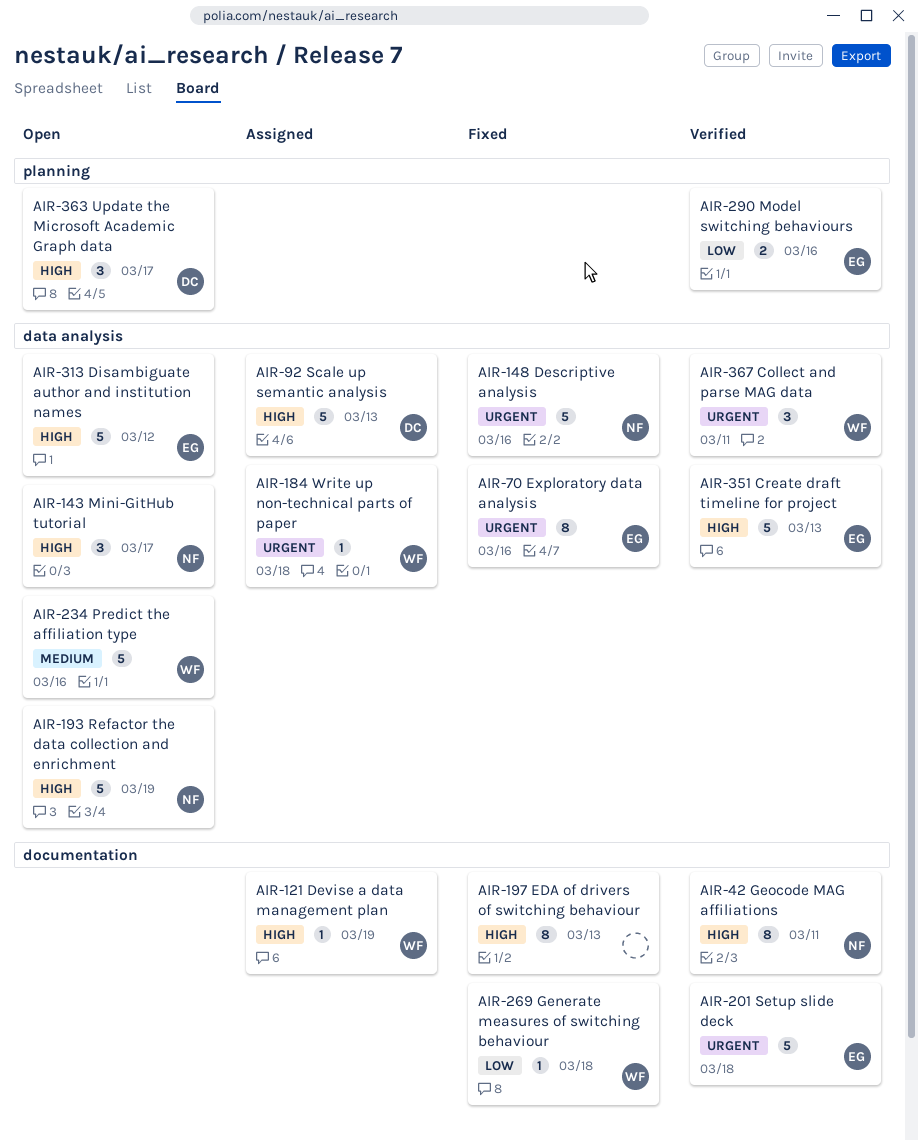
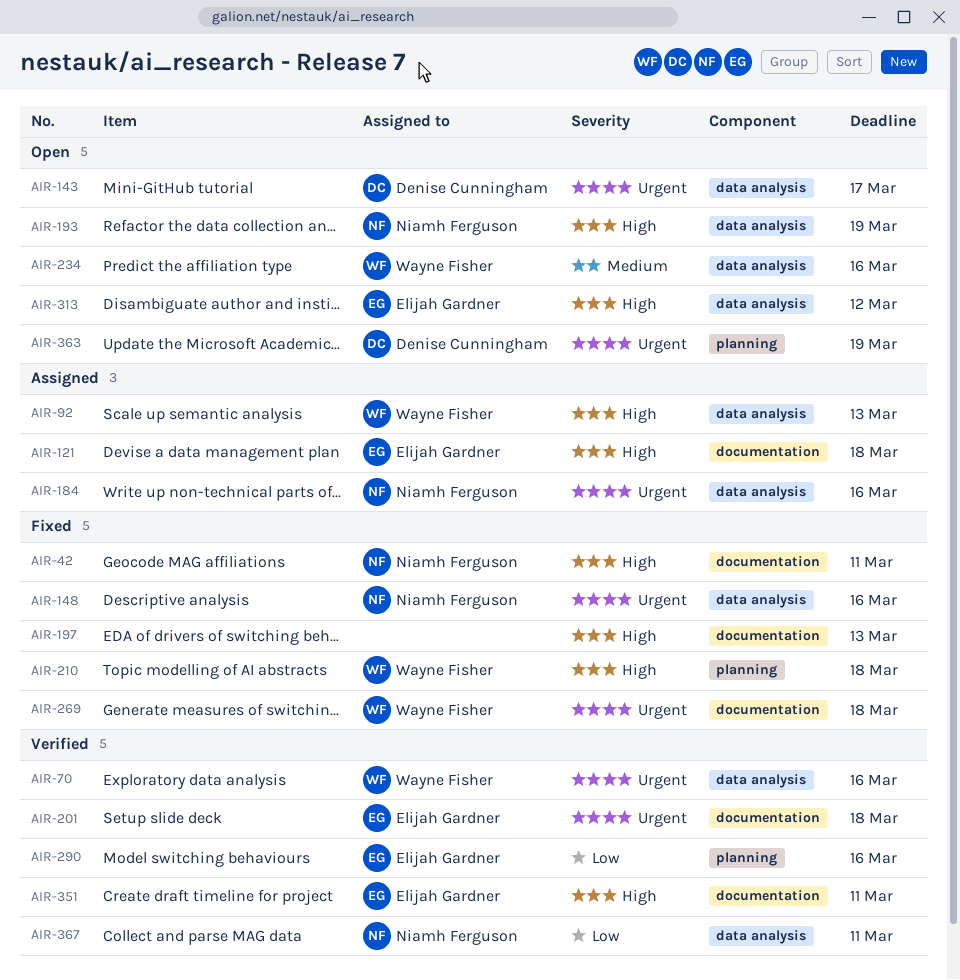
AIR-42, status: Verified -> Fixed
AIR-70, status: Fixed -> Verified
AIR-70, owner: Elijah Gardner -> Wayne Fisher
AIR-92, owner: Denise Cunningham -> Wayne Fisher
AIR-121, owner: Wayne Fisher -> Elijah Gardner
AIR-121, due: Mar 19 -> Mar 18
AIR-143, owner: Niamh Ferguson -> Denise Cunningham
AIR-143, priority: High -> Urgent
AIR-184, owner: Wayne Fisher -> Niamh Ferguson
AIR-184, due: Mar 18 -> Mar 16
AIR-210: none -> present
AIR-269, priority: Low -> Urgent
AIR-351, label: data analysis -> documentation
AIR-351, due: Mar 13 -> Mar 11
AIR-363, priority: High -> Urgent
AIR-363, due: Mar 17 -> Mar 19
AIR-367, owner: Wayne Fisher -> Niamh Ferguson
AIR-367, priority: Urgent -> Low

